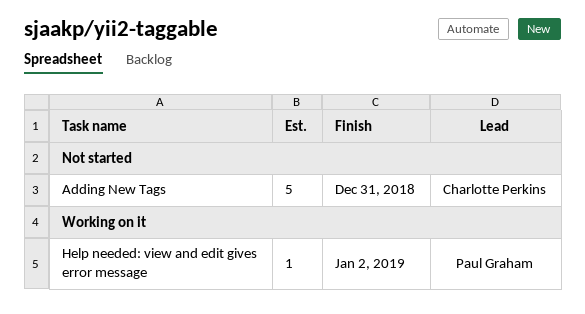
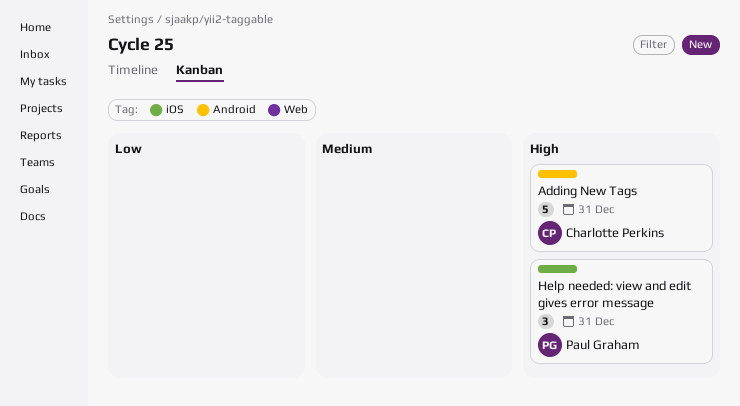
Help needed: view and edit gives error message, estimate: 1 -> 3
Help needed: view and edit gives error message, due: Jan 2 -> Dec 31

